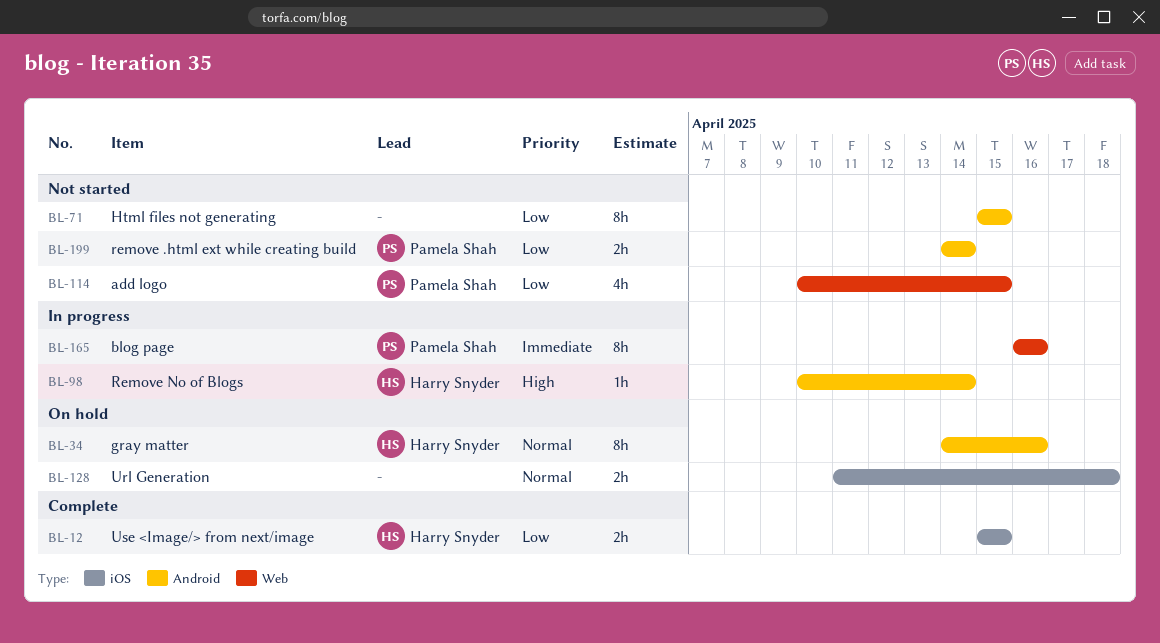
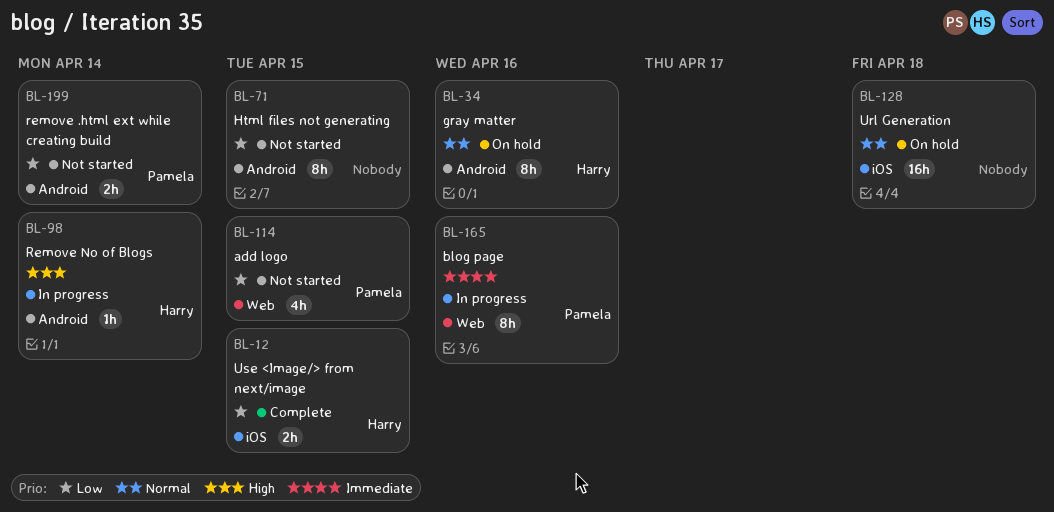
BL-128, estimate: 2h -> 16h

